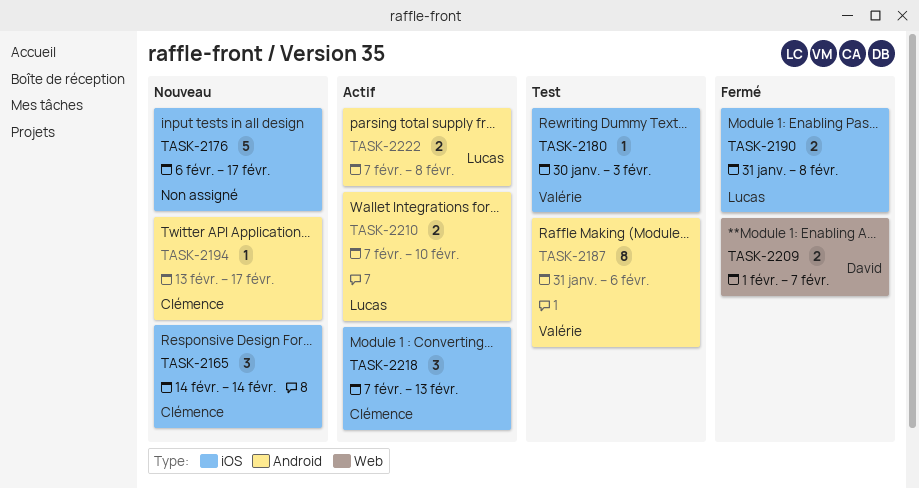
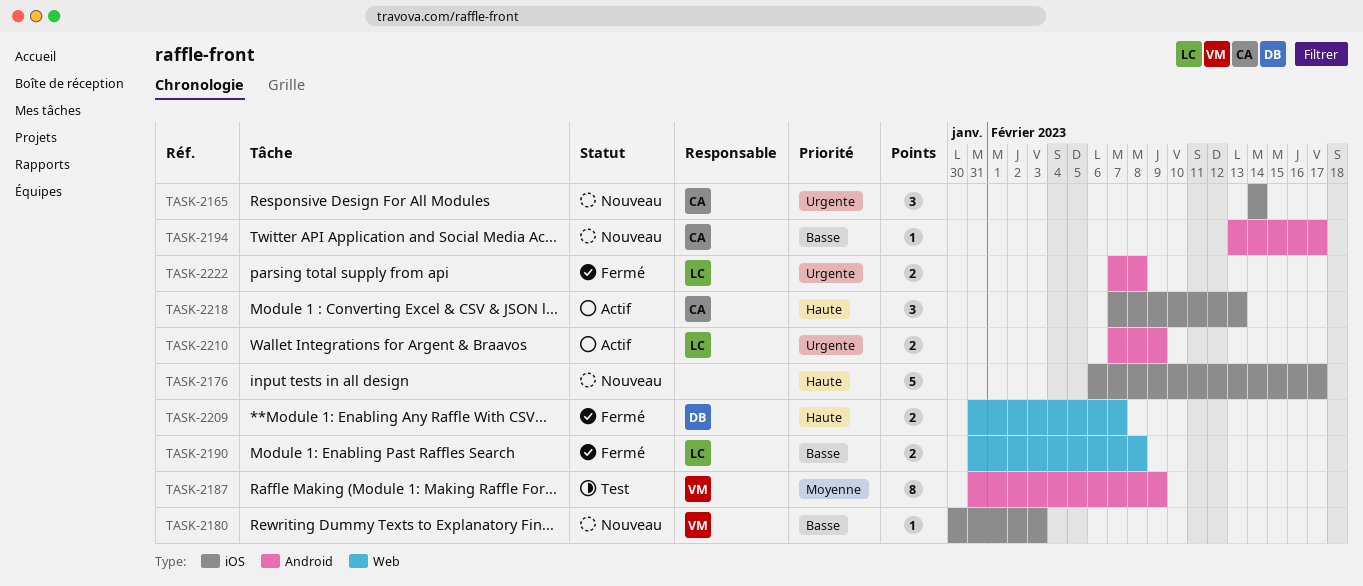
TASK-2180, status: Test -> Nouveau
TASK-2187, due: Feb 6 -> Feb 9
TASK-2190, label: iOS -> Web
TASK-2209, start: Feb 1 -> Jan 31
TASK-2210, due: Feb 10 -> Feb 9
TASK-2222, status: Actif -> Fermé

